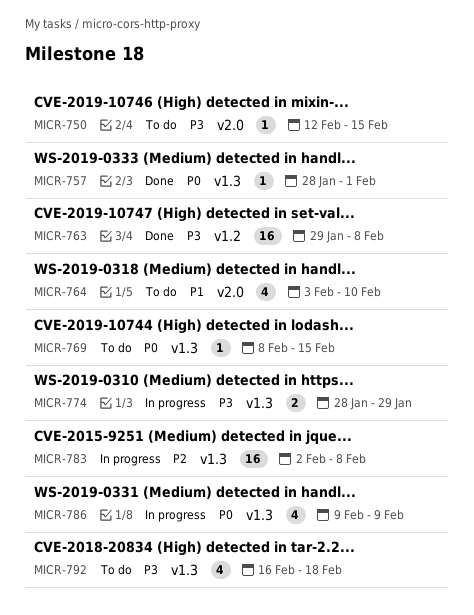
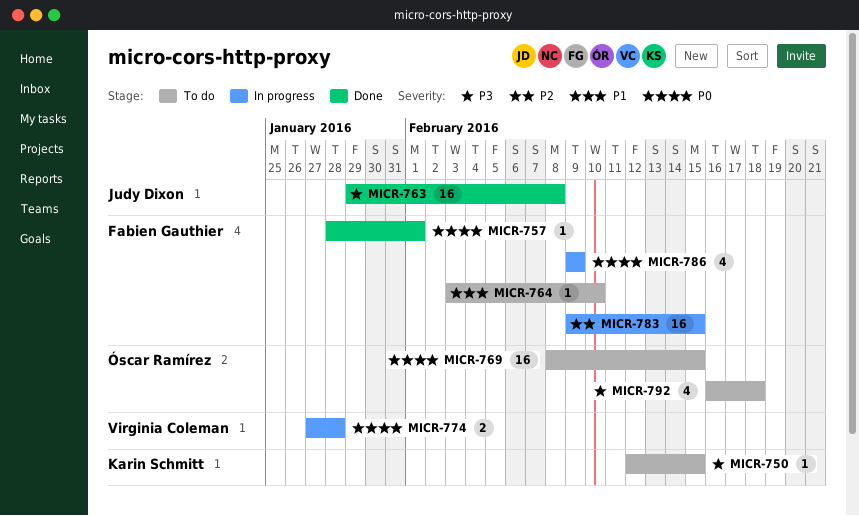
MICR-764, estimate: 4 -> 1
MICR-769, estimate: 1 -> 16
MICR-774, priority: P3 -> P0
MICR-774, start: Jan 28 -> Jan 27
MICR-774, due: Jan 29 -> Jan 28
MICR-783, start: Feb 2 -> Feb 9
MICR-783, due: Feb 8 -> Feb 15

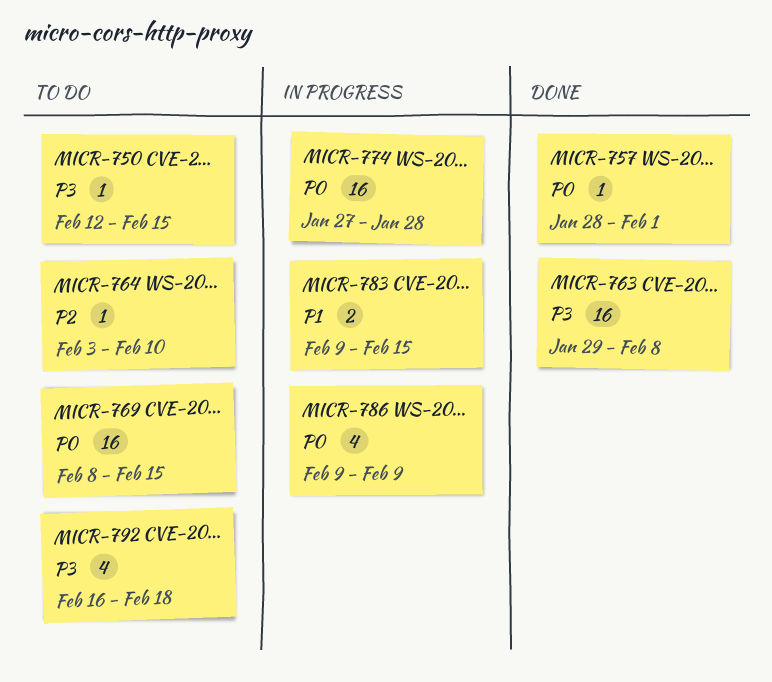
MICR-764, priority: P1 -> P2
MICR-774, estimate: 2 -> 16
MICR-783, priority: P2 -> P1
MICR-783, estimate: 16 -> 2

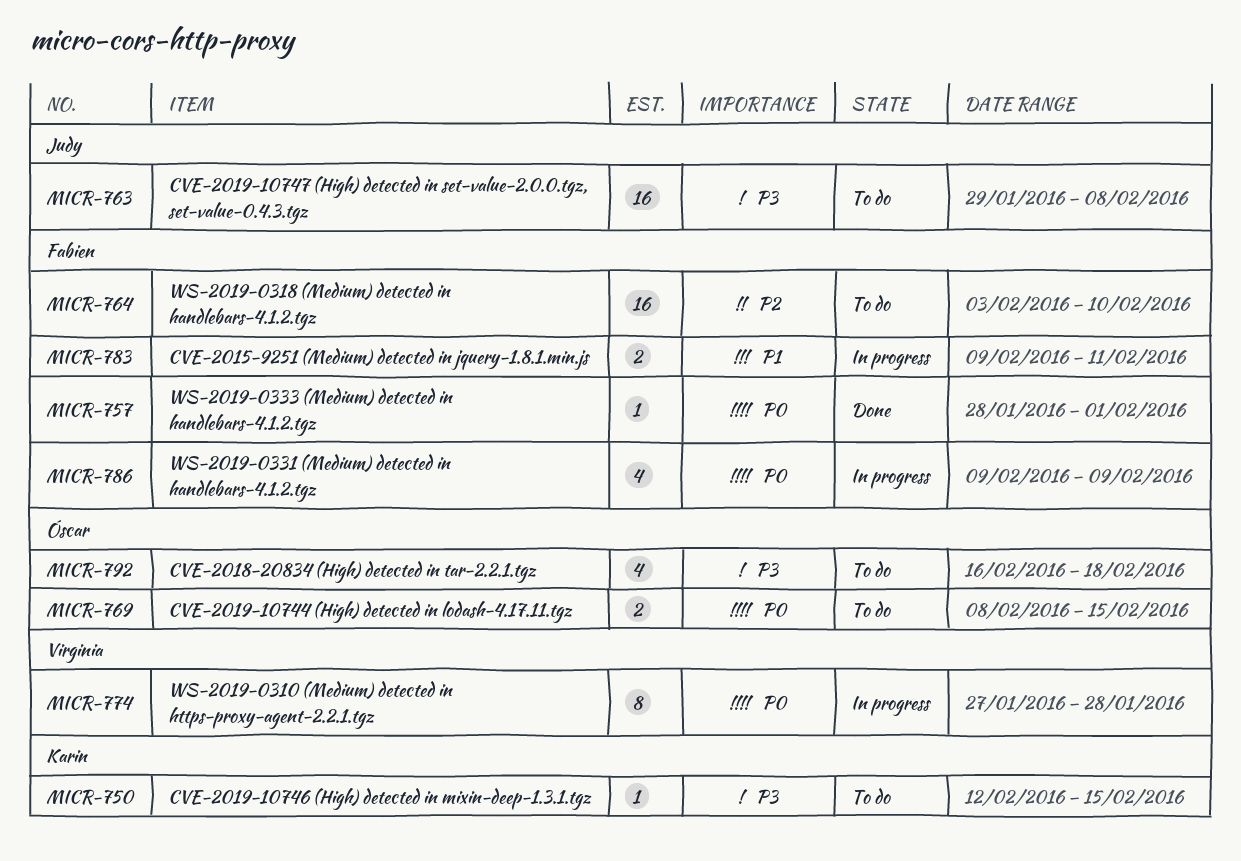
MICR-763, status: Done -> To do
MICR-764, estimate: 1 -> 16
MICR-769, estimate: 16 -> 2
MICR-774, estimate: 16 -> 8
MICR-783, due: Feb 15 -> Feb 11

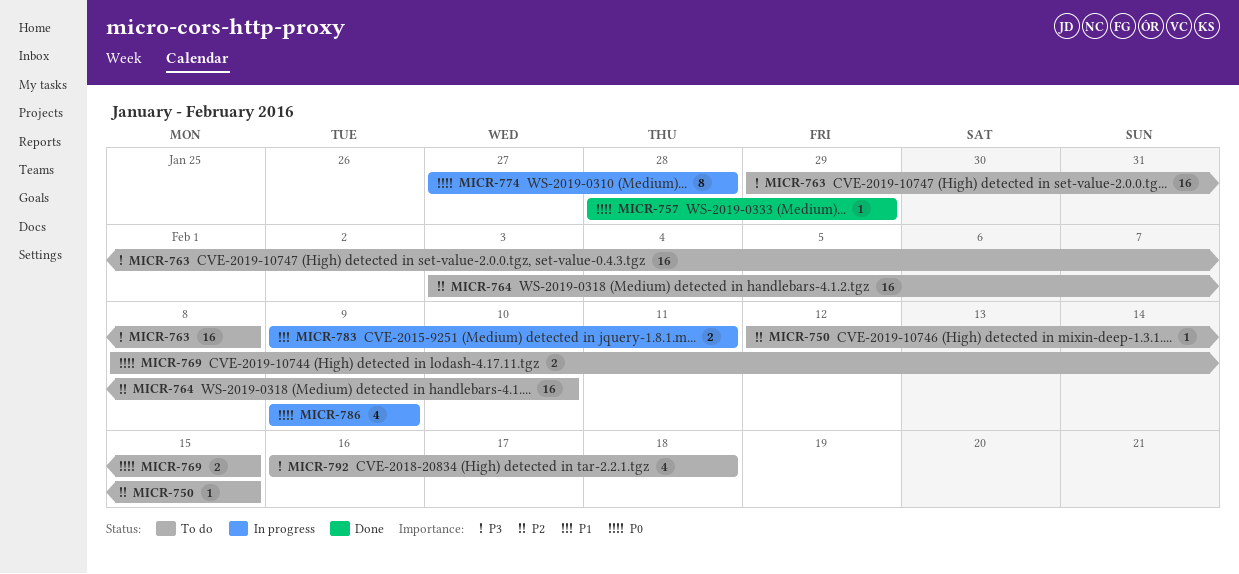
MICR-750, priority: P3 -> P2
MICR-757, due: Feb 1 -> Jan 29

